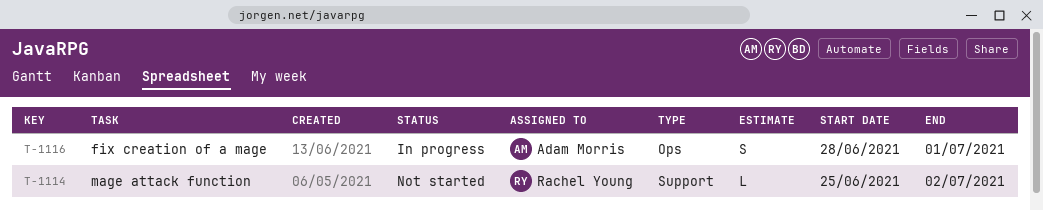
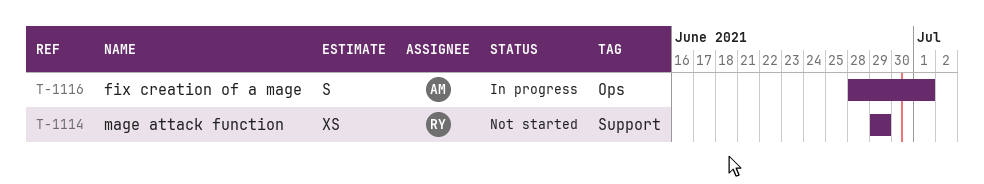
T-1114, estimate: L -> XS
T-1114, start: Jun 25 -> Jun 29
T-1114, due: Jul 2 -> Jun 29

